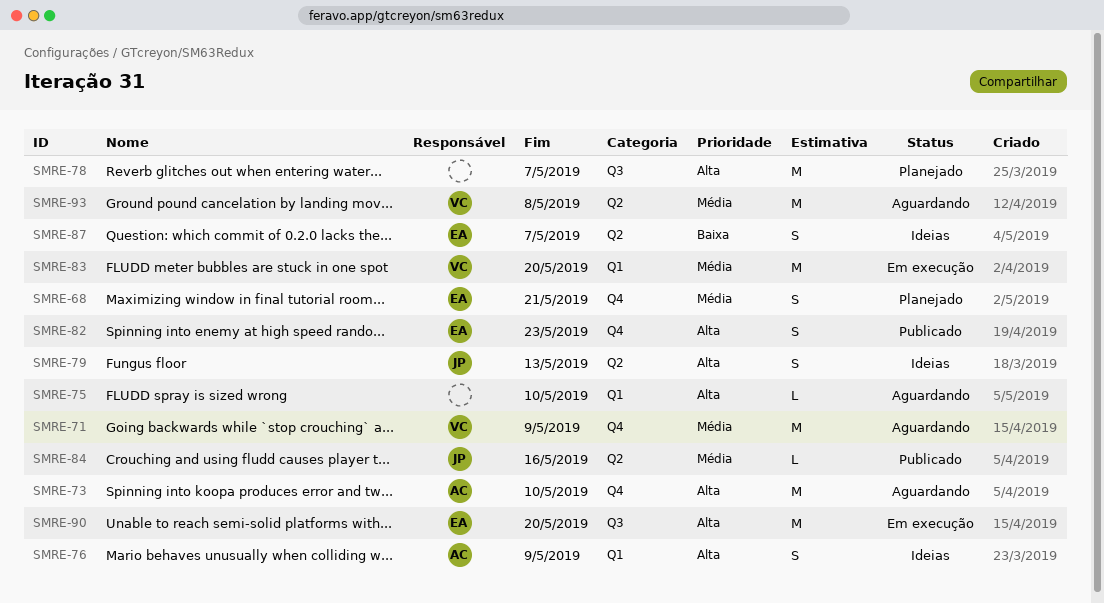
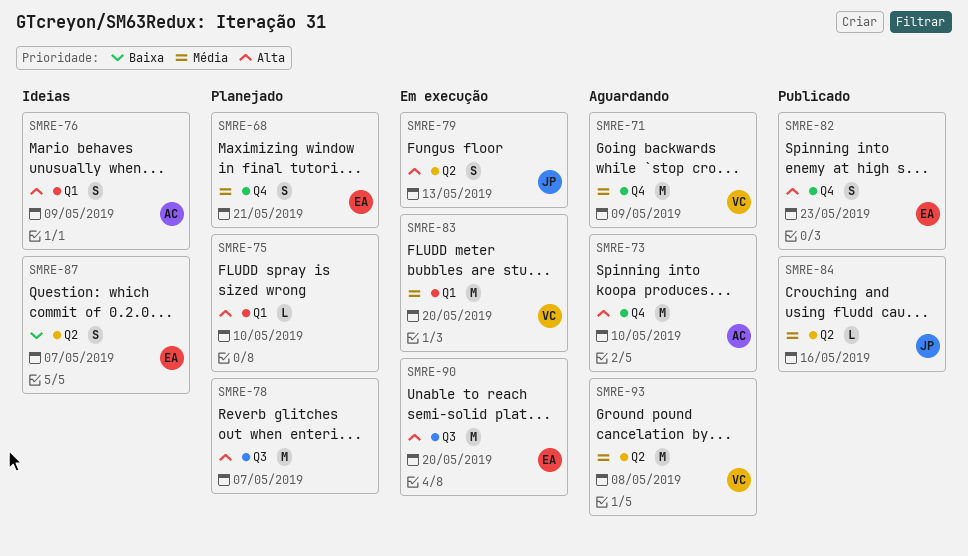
SMRE-75, status: Aguardando -> Planejado
SMRE-79, status: Ideias -> Em execução

